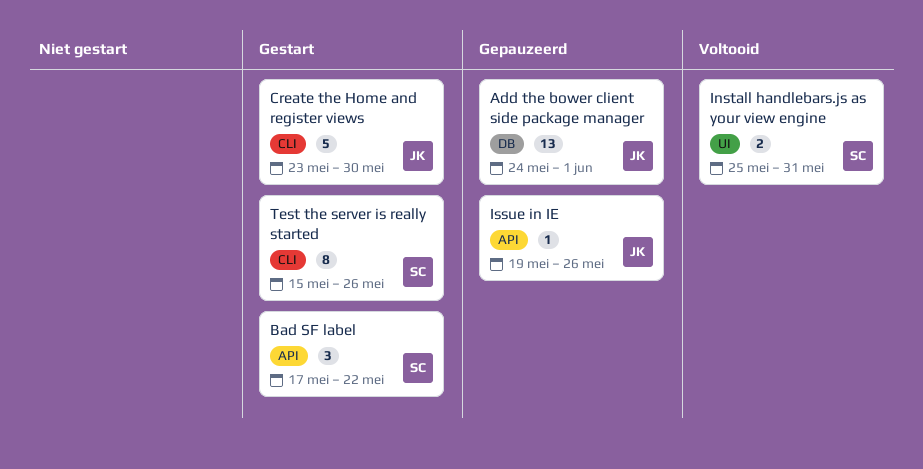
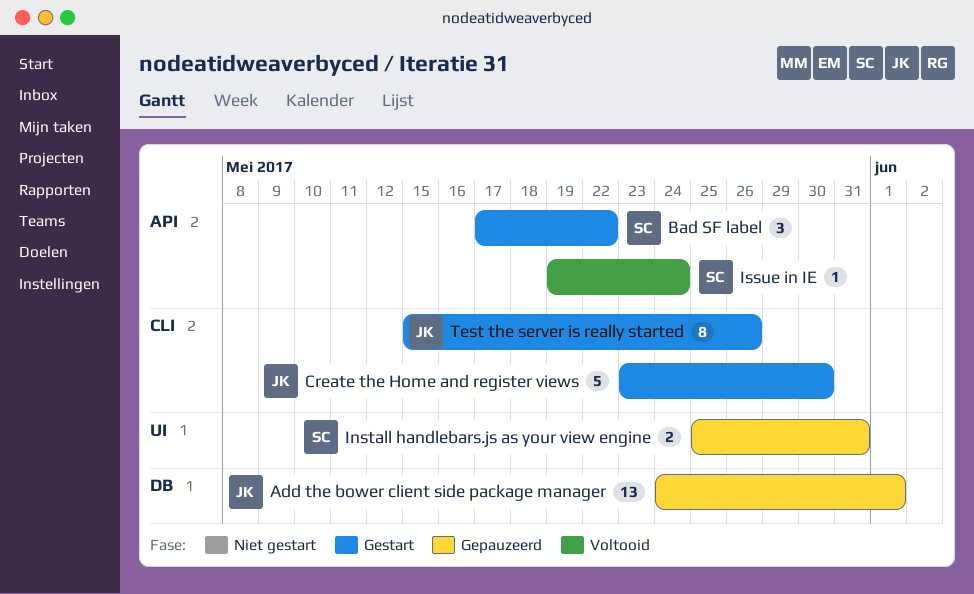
Install handlebars.js as your view engine, status: Voltooid -> Gepauzeerd
Issue in IE, status: Gepauzeerd -> Voltooid
Issue in IE, owner: JK -> SC
Issue in IE, due: May 26 -> May 24
Test the server is really started, owner: SC -> JK

